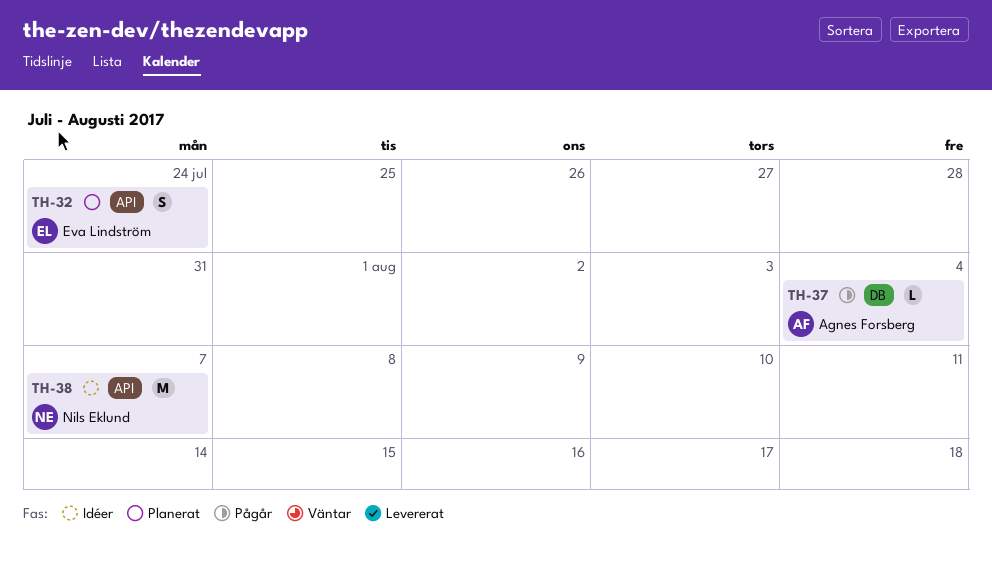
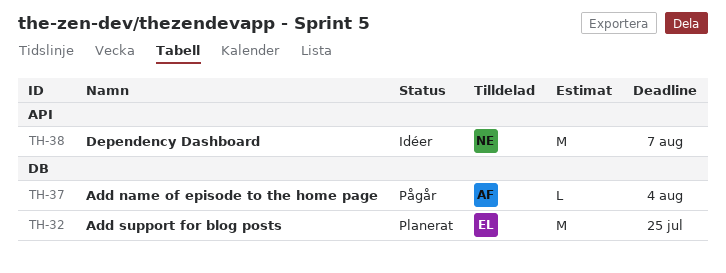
TH-32, label: API -> DB
TH-32, estimate: S -> M
TH-32, due: Jul 24 -> Jul 25

